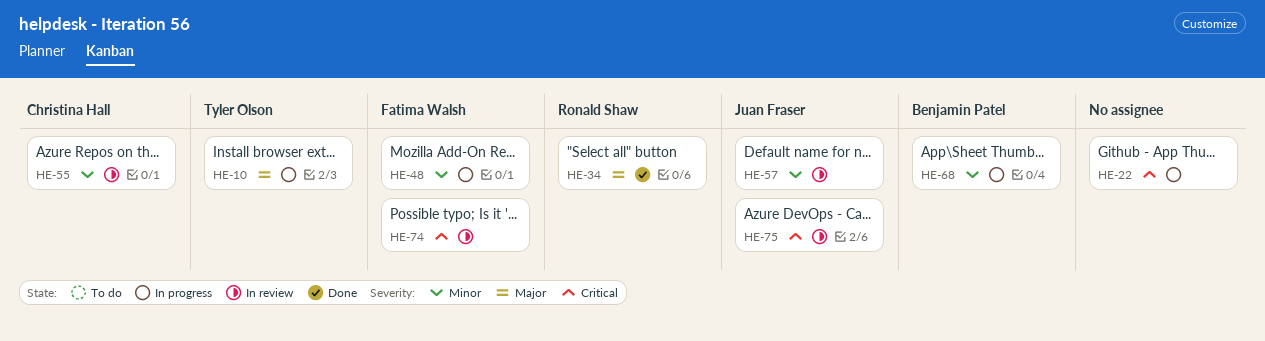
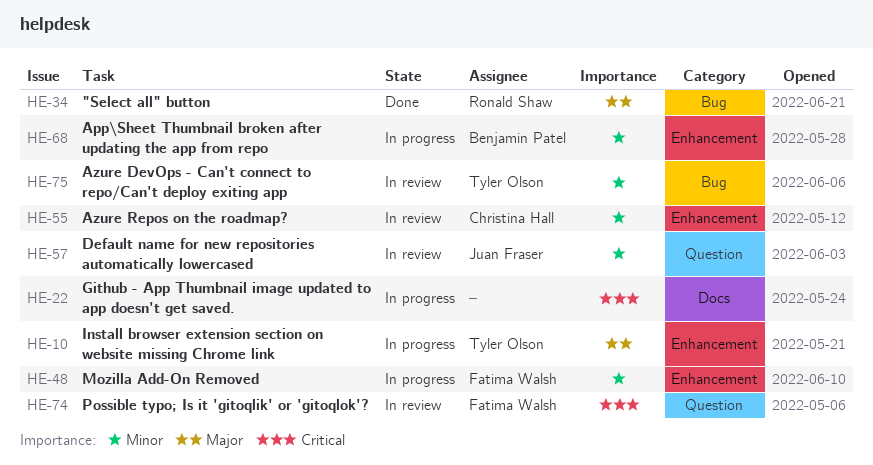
HE-75, owner: Juan Fraser -> Tyler Olson
HE-75, priority: Critical -> Minor

